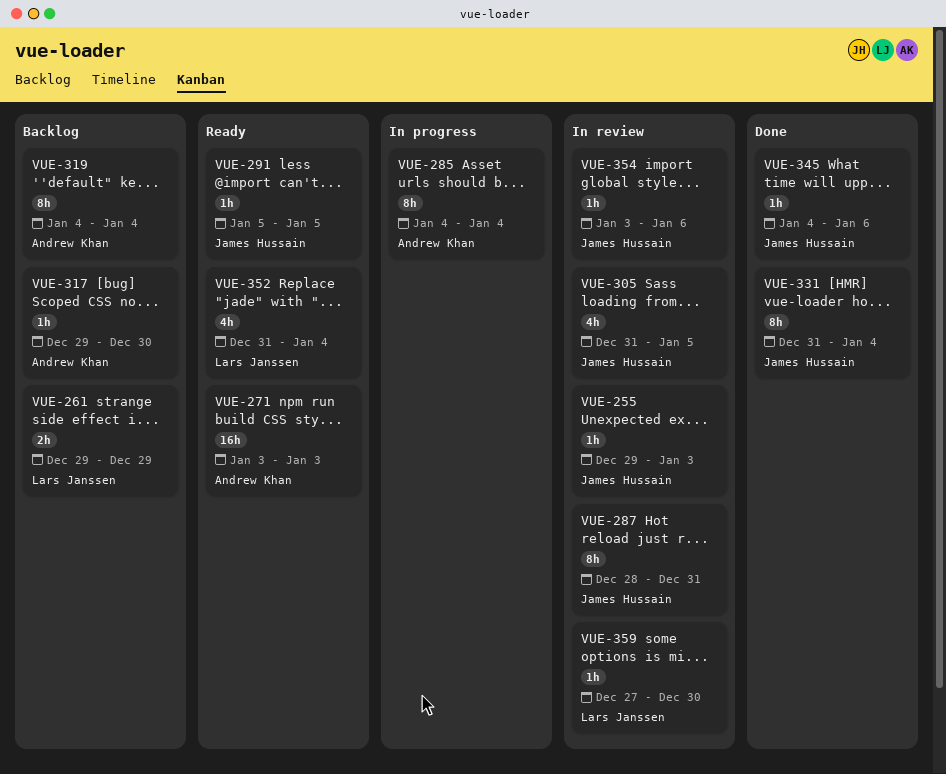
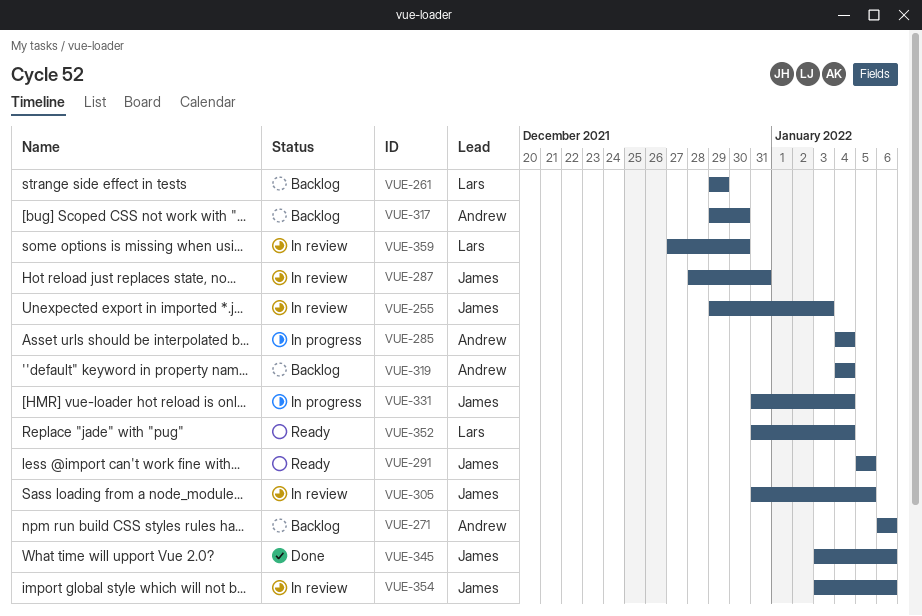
VUE-271, status: Ready -> Backlog
VUE-271, start: Jan 3 -> Jan 6
VUE-271, due: Jan 3 -> Jan 6
VUE-331, status: Done -> In progress
VUE-345, start: Jan 4 -> Jan 3

